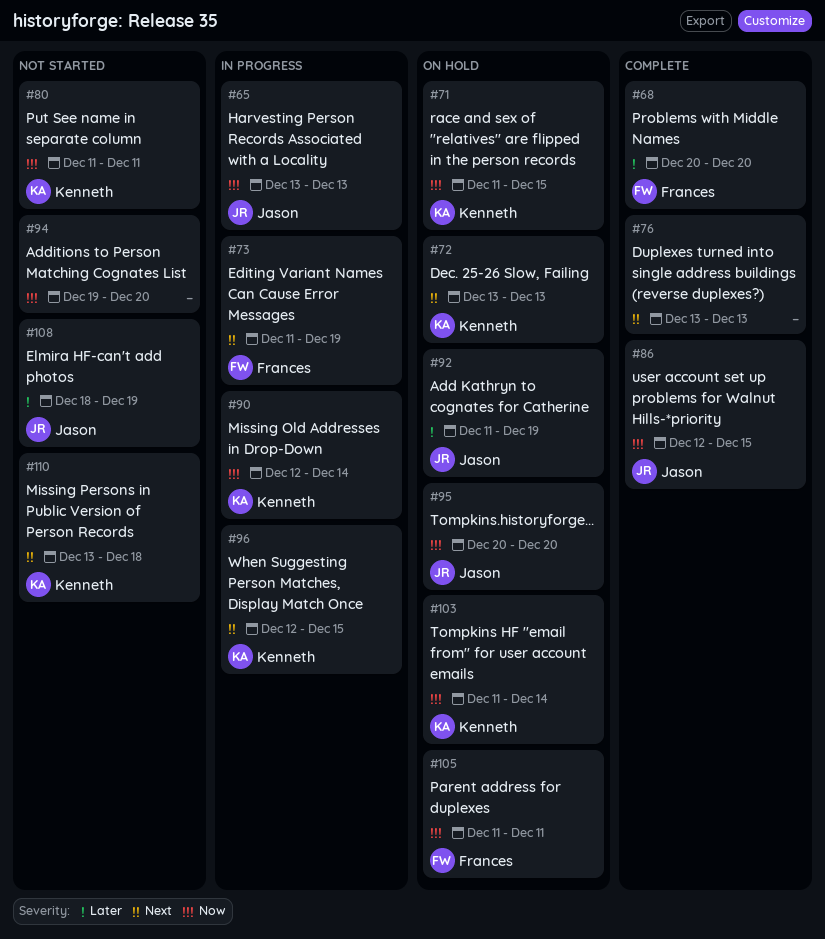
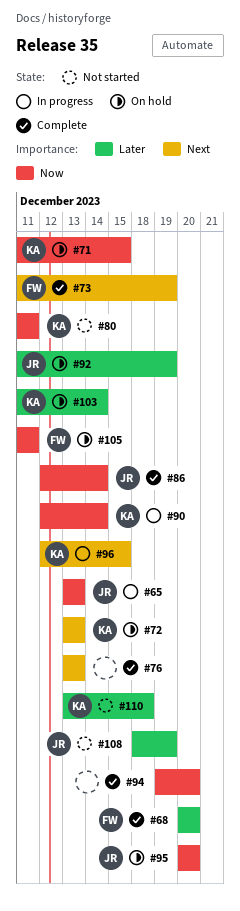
#73, status: In progress -> Complete
#86, due: Dec 15 -> Dec 14
#94, status: Not started -> Complete
#103, priority: Now -> Later
#110, priority: Next -> Later

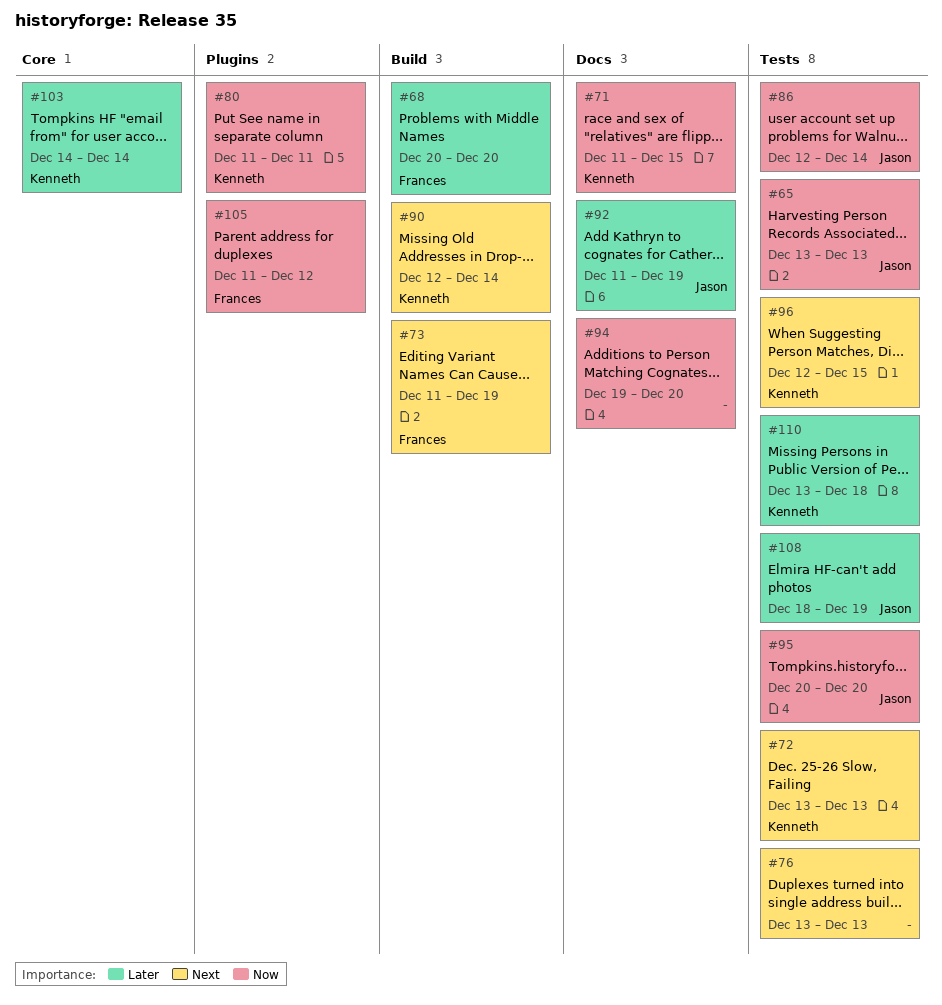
#90, priority: Now -> Next
#103, start: Dec 11 -> Dec 14
#105, due: Dec 11 -> Dec 12

